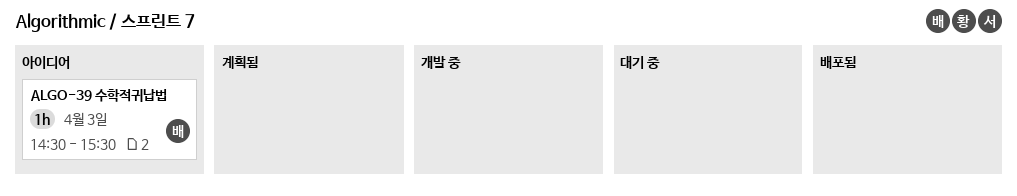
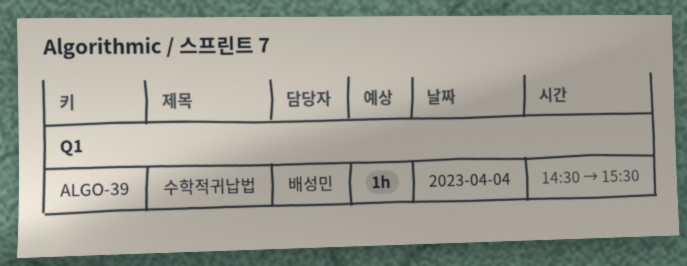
ALGO-39, day: Apr 3 -> Apr 4

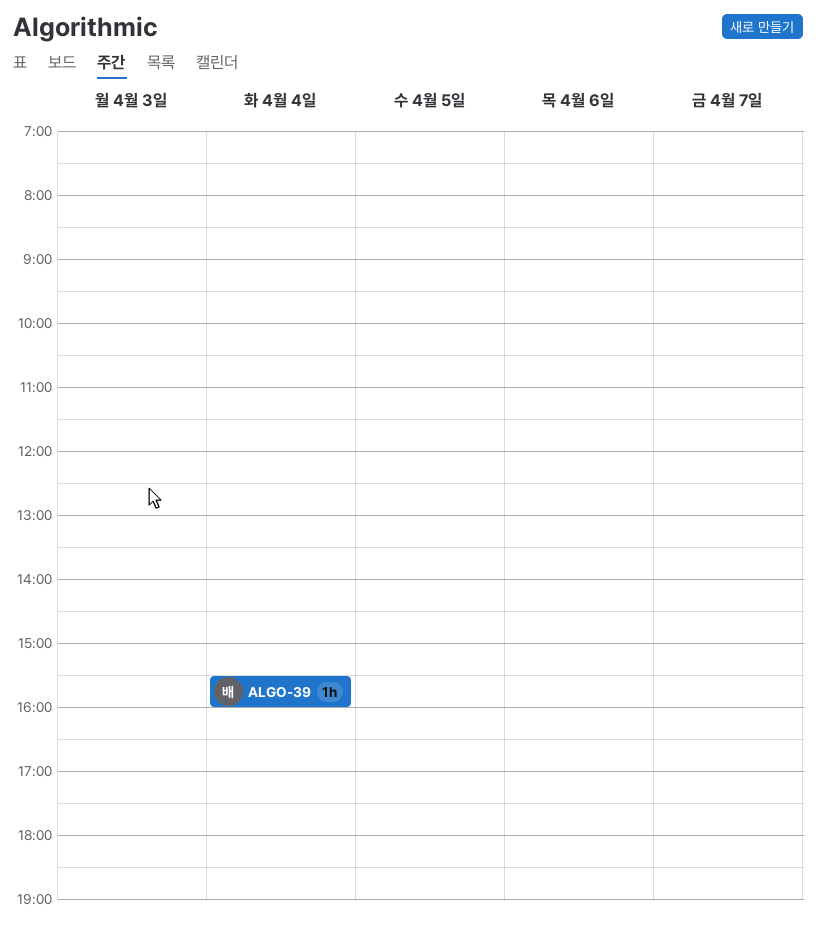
ALGO-39, begins: 14:30 -> 15:30
ALGO-39, ends: 15:30 -> 16:00

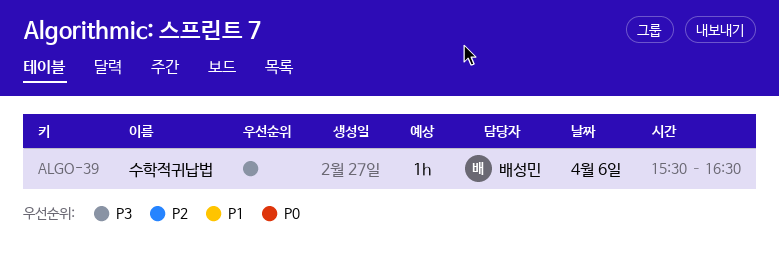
ALGO-39, day: Apr 4 -> Apr 6
ALGO-39, ends: 16:00 -> 16:30

